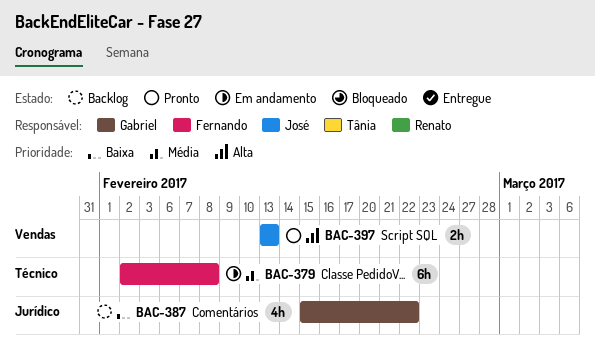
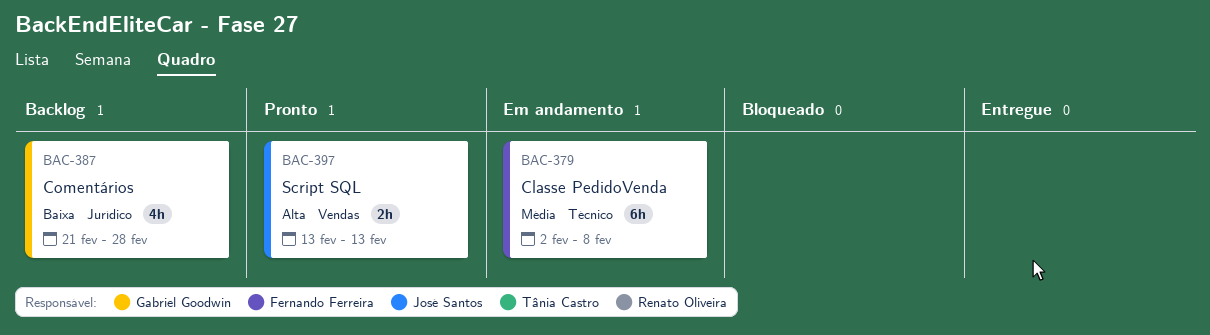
BAC-387, start: Feb 15 -> Feb 21
BAC-387, due: Feb 22 -> Feb 28

